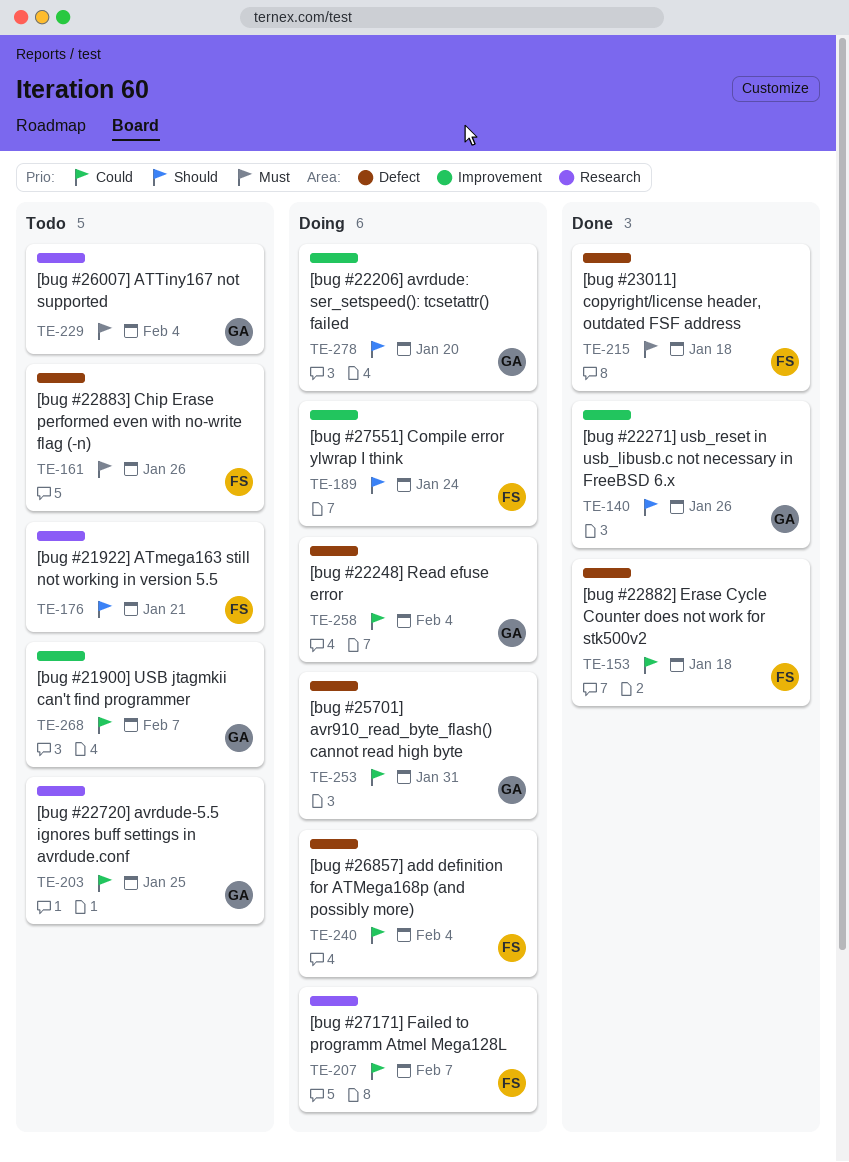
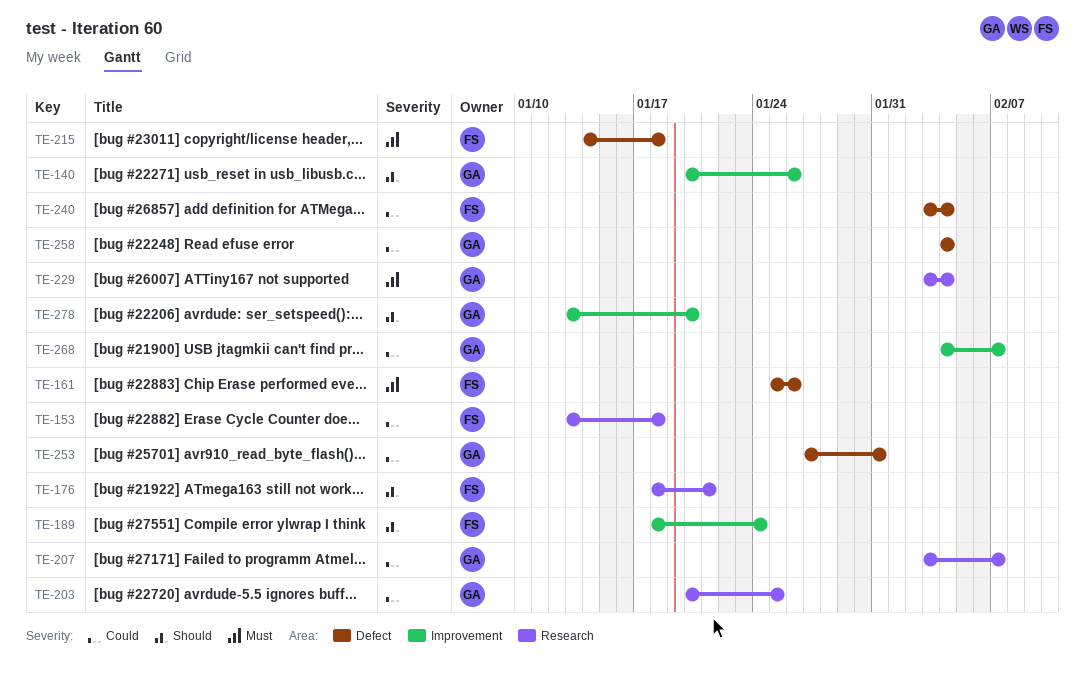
TE-153, label: Defect -> Research
TE-207, owner: FS -> GA

